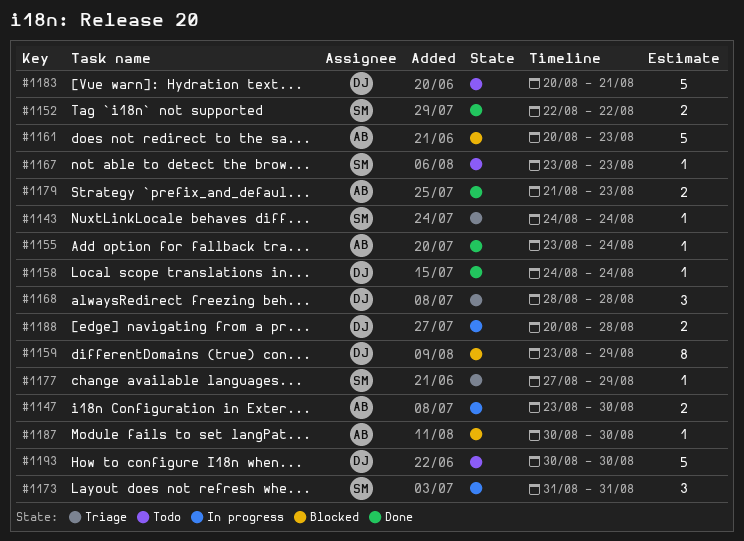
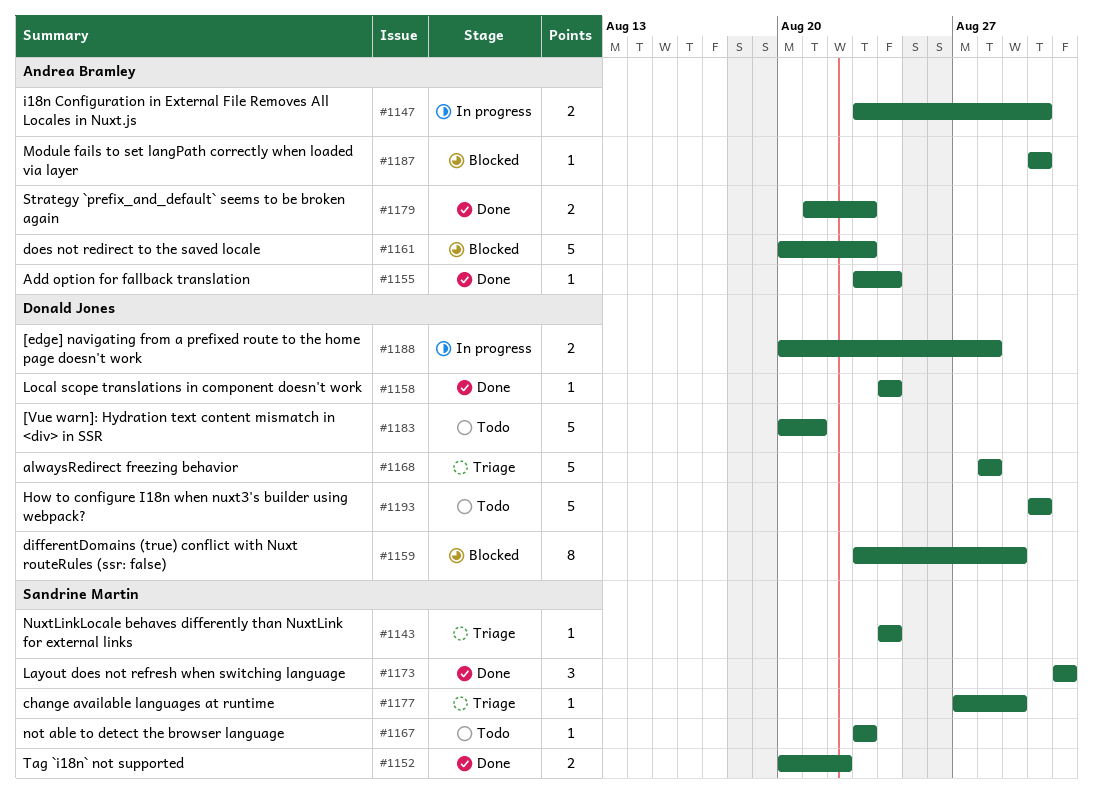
#1152, start: Aug 22 -> Aug 20
#1168, estimate: 3 -> 5
#1173, status: In progress -> Done

